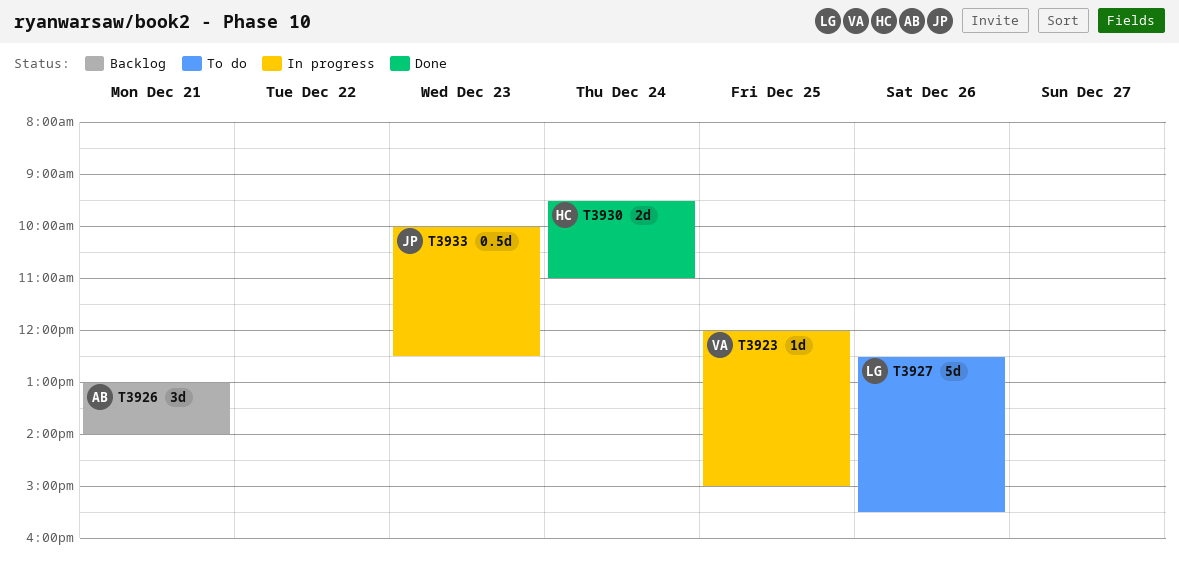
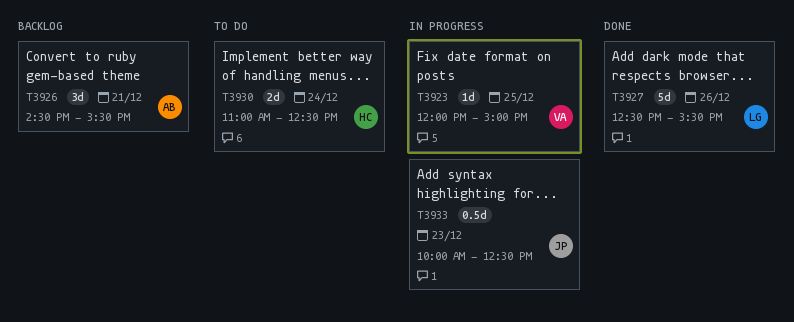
T3926, begins: 13:00 -> 14:30
T3926, ends: 14:00 -> 15:30
T3927, status: To do -> Done
T3930, status: Done -> To do
T3930, begins: 09:30 -> 11:00
T3930, ends: 11:00 -> 12:30

